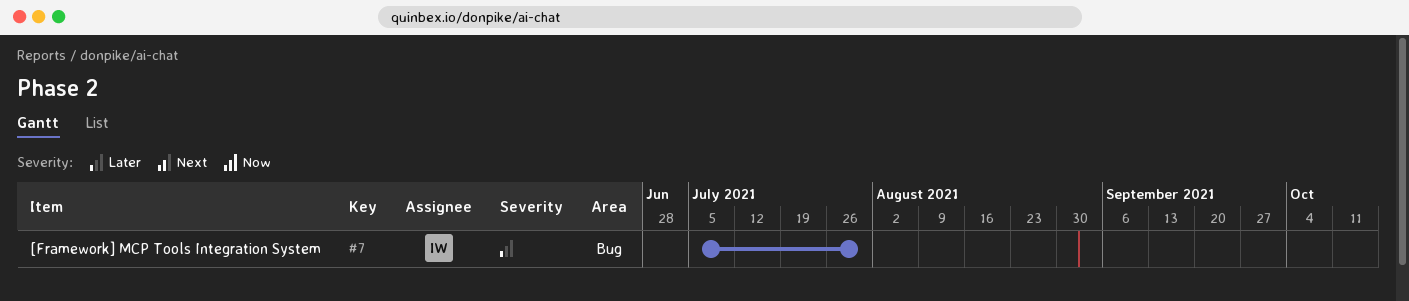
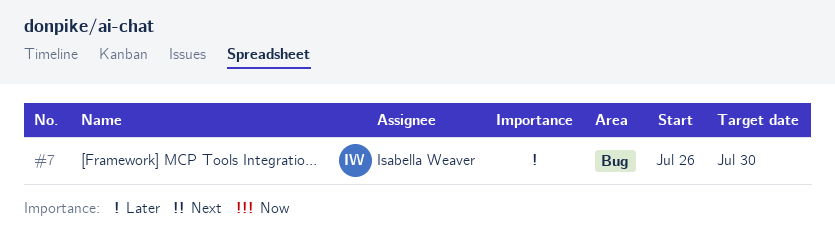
#7, start: Jul 5 -> Jul 26

